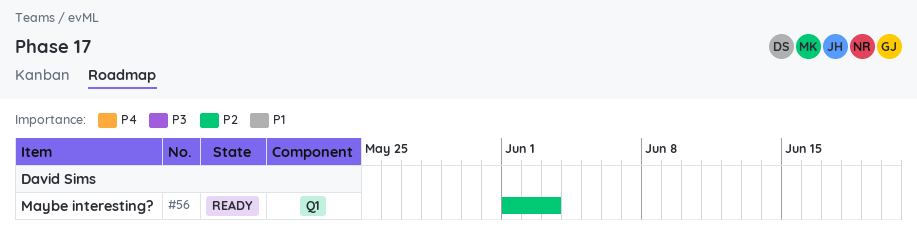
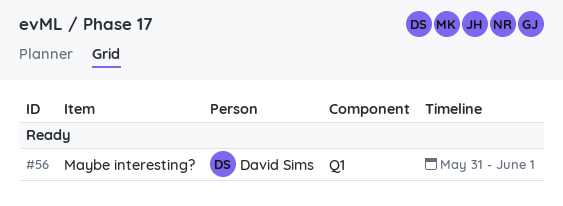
#56, start: Jun 1 -> May 31
#56, due: Jun 3 -> Jun 1

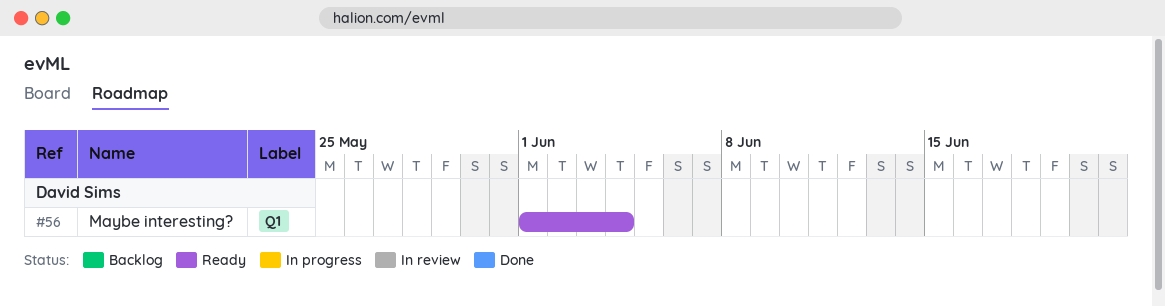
#56, start: May 31 -> Jun 1
#56, due: Jun 1 -> Jun 4

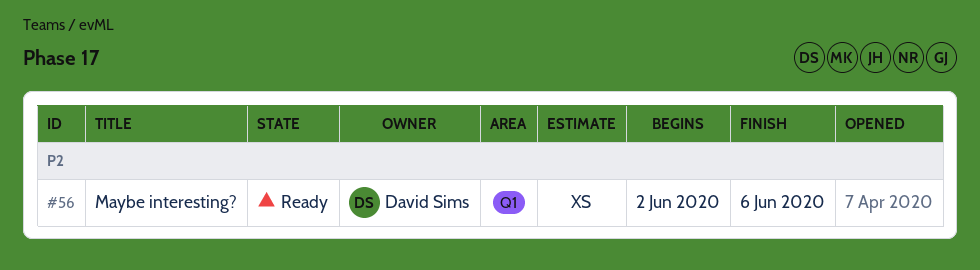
#56, start: Jun 1 -> Jun 2
#56, due: Jun 4 -> Jun 6

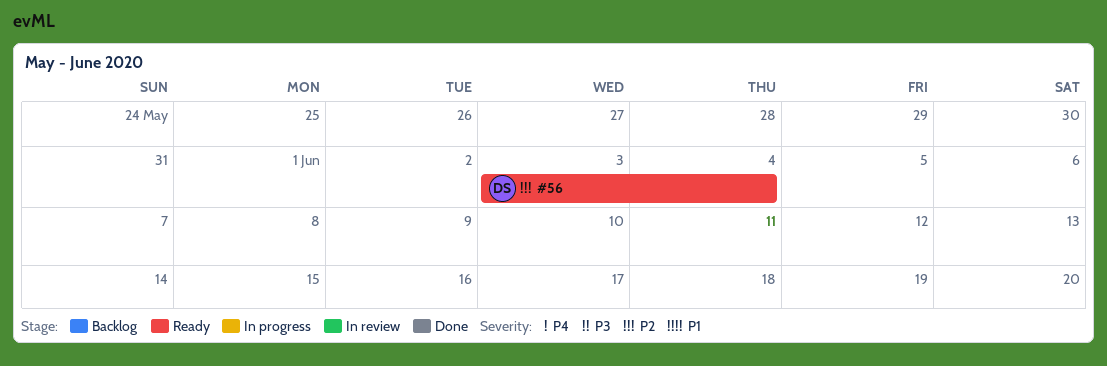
#56, start: Jun 2 -> Jun 3
#56, due: Jun 6 -> Jun 4

